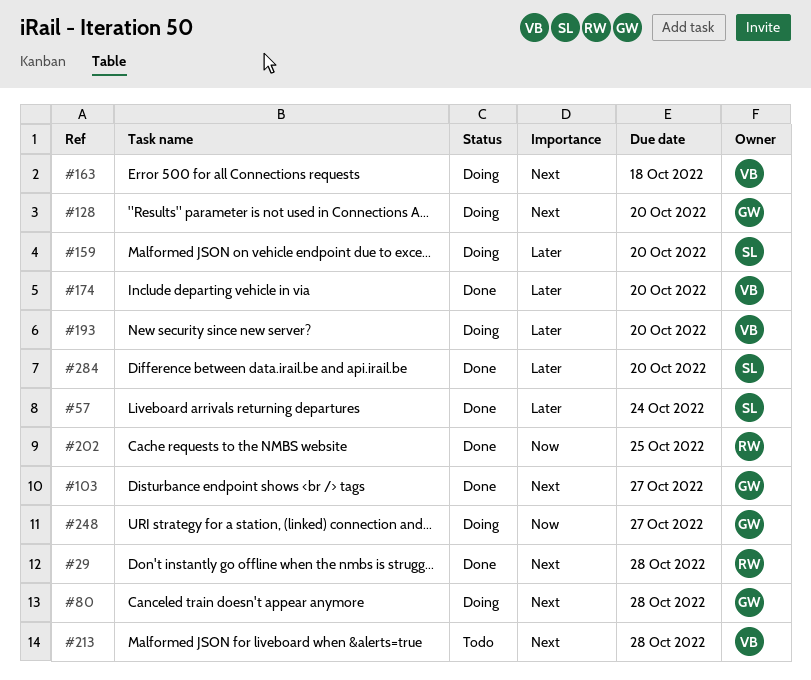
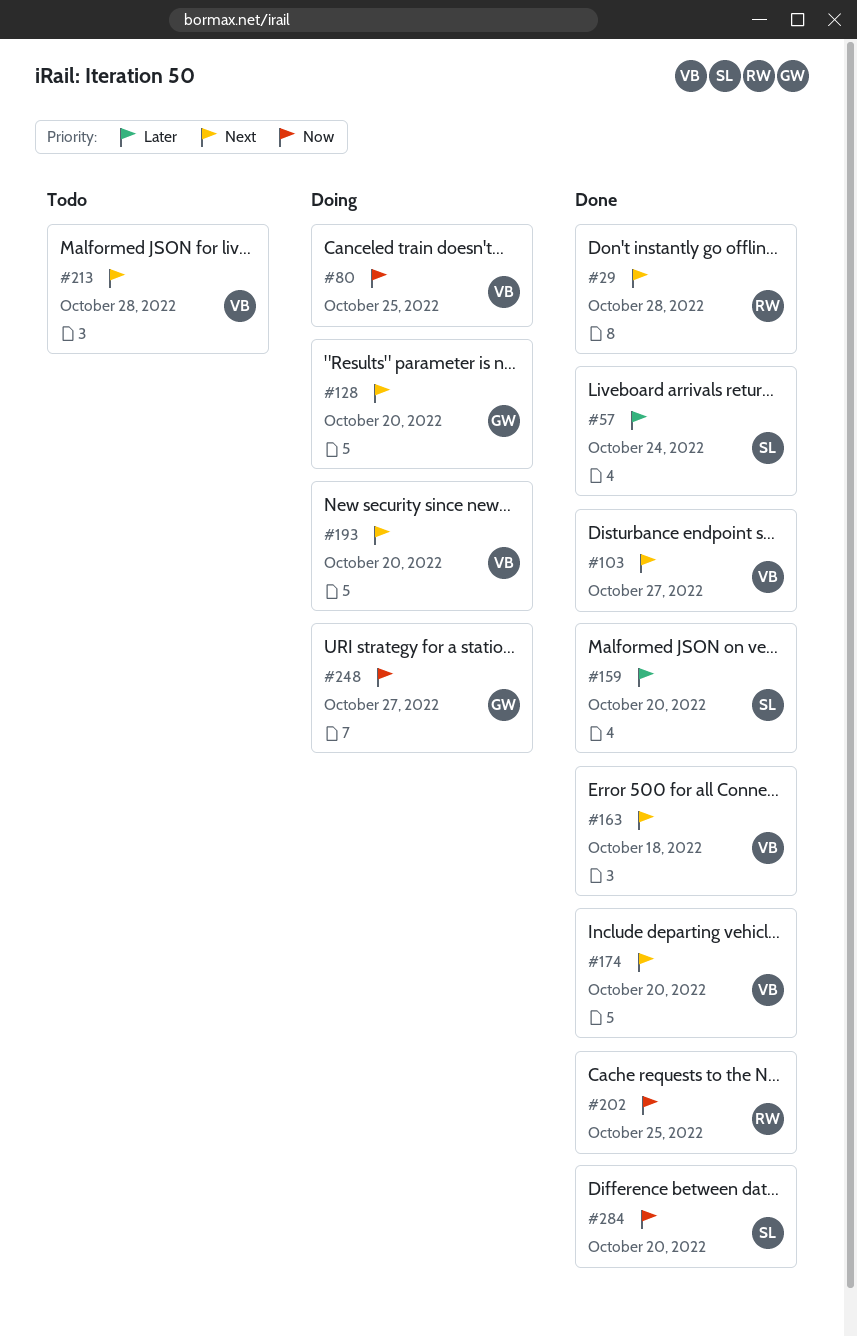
#80, owner: GW -> VB
#80, priority: Next -> Now
#80, due: Oct 28 -> Oct 25
#103, owner: GW -> VB
#159, status: Doing -> Done
#163, status: Doing -> Done
#174, priority: Later -> Next
#193, priority: Later -> Next
#284, priority: Later -> Now

